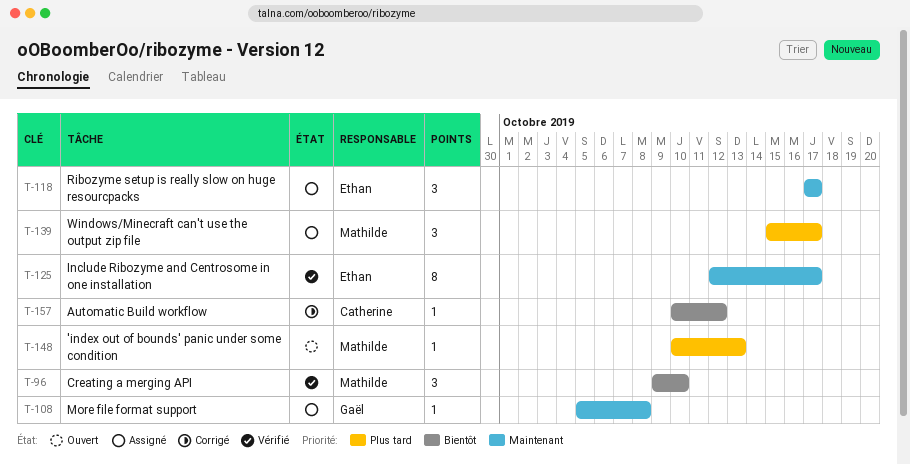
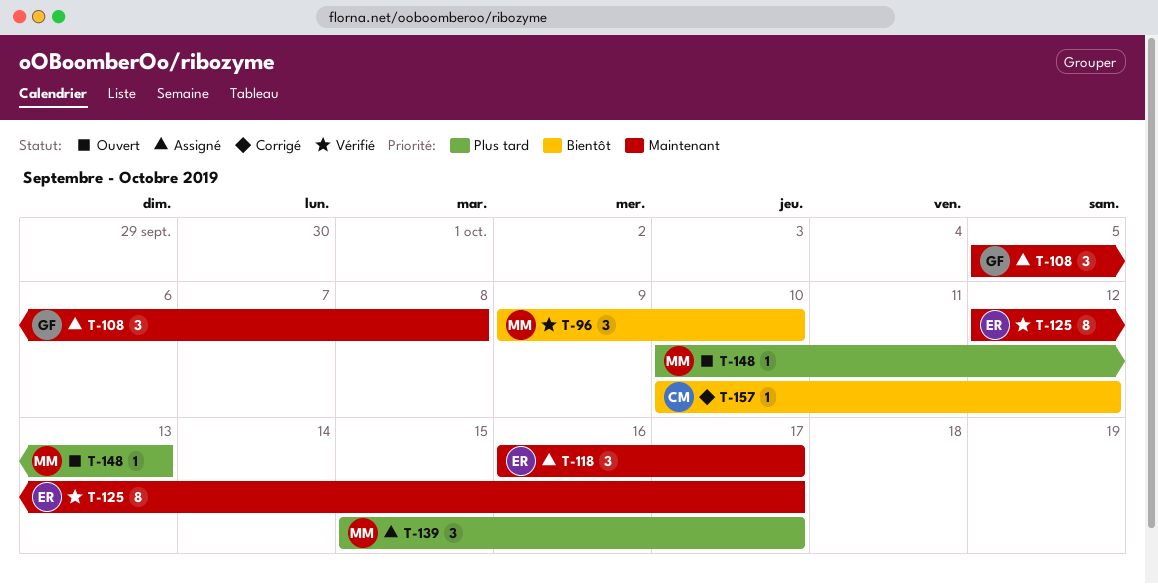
T-108, estimate: 1 -> 3
T-118, start: Oct 17 -> Oct 16

